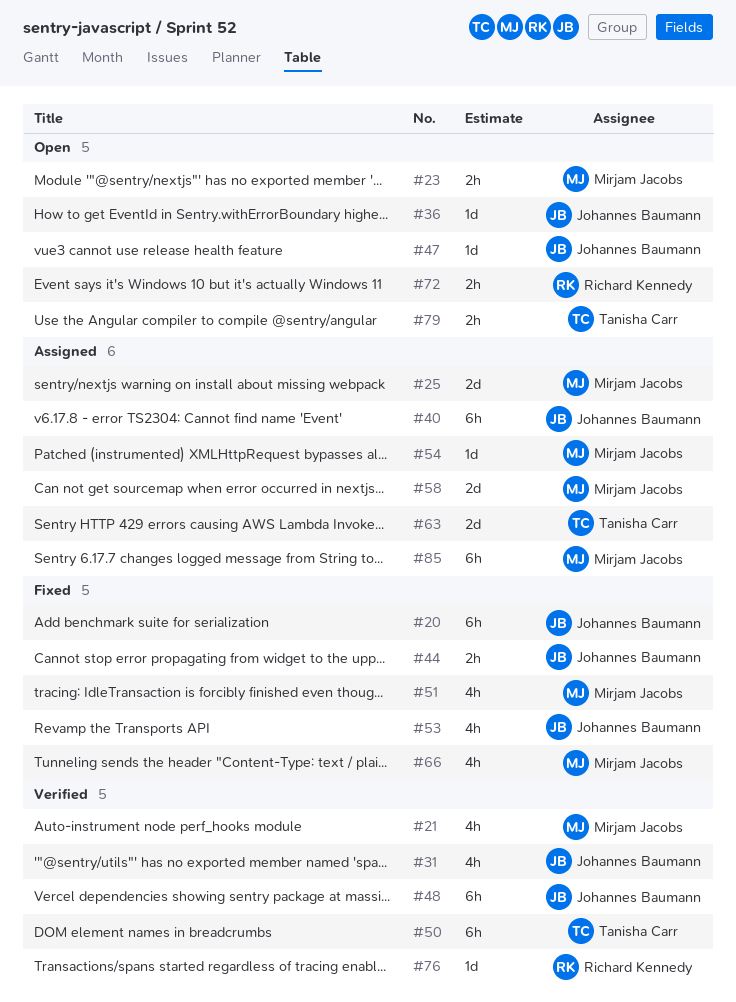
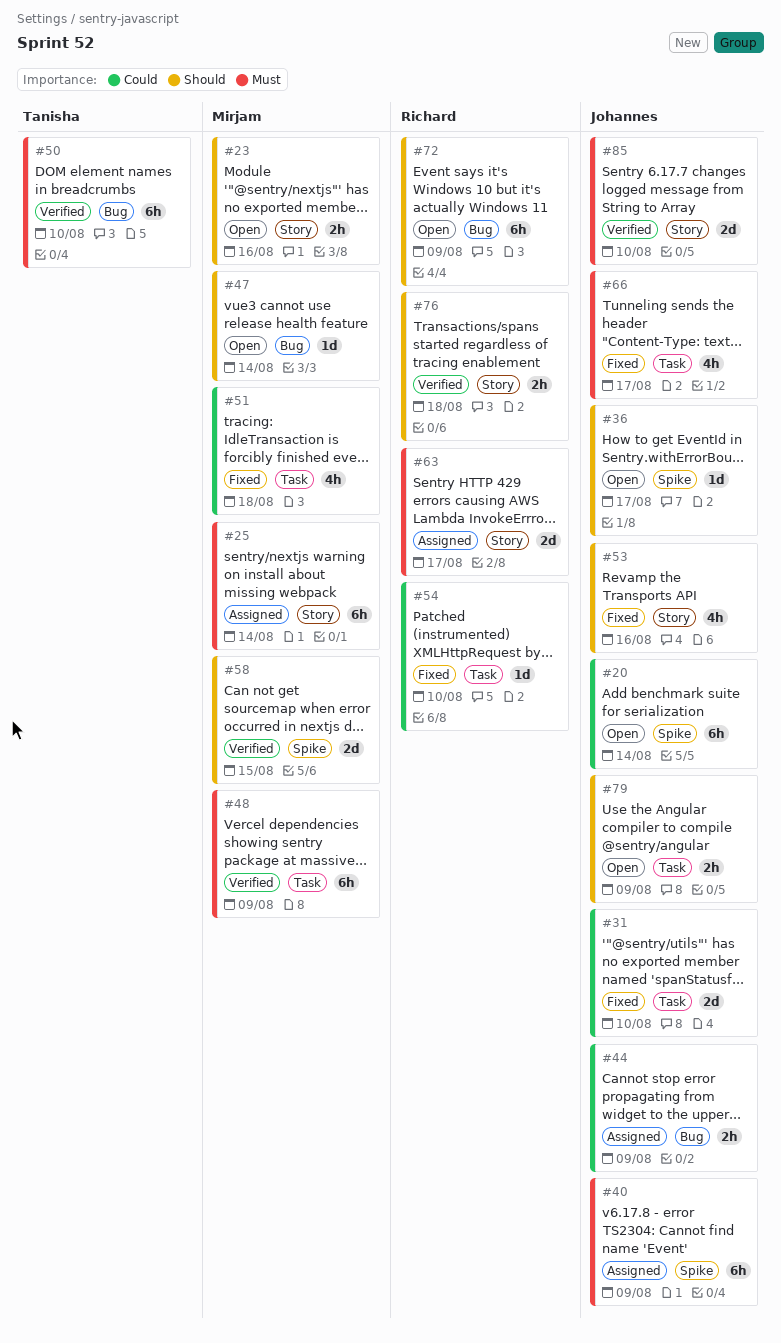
#20, status: Fixed -> Open
#21: present -> none
#25, estimate: 2d -> 6h
#31, status: Verified -> Fixed
#31, estimate: 4h -> 2d
#44, status: Fixed -> Assigned
#47, owner: Johannes Baumann -> Mirjam Jacobs
#48, owner: Johannes Baumann -> Mirjam Jacobs
#54, status: Assigned -> Fixed
#54, owner: Mirjam Jacobs -> Richard Kennedy
#58, status: Assigned -> Verified
#63, owner: Tanisha Carr -> Richard Kennedy
#66, owner: Mirjam Jacobs -> Johannes Baumann
#72, estimate: 2h -> 6h
#76, estimate: 1d -> 2h
#79, owner: Tanisha Carr -> Johannes Baumann
#85, status: Assigned -> Verified
#85, owner: Mirjam Jacobs -> Johannes Baumann
#85, estimate: 6h -> 2d

